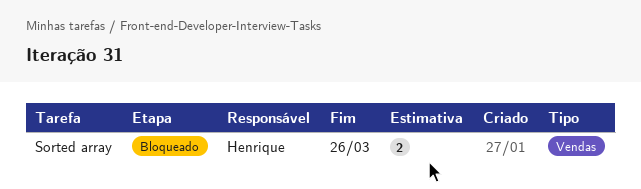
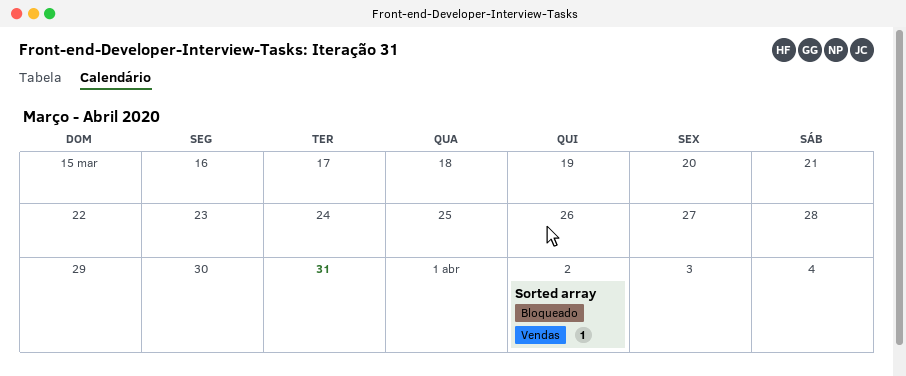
Sorted array, estimate: 2 -> 1
Sorted array, due: Mar 26 -> Apr 2

